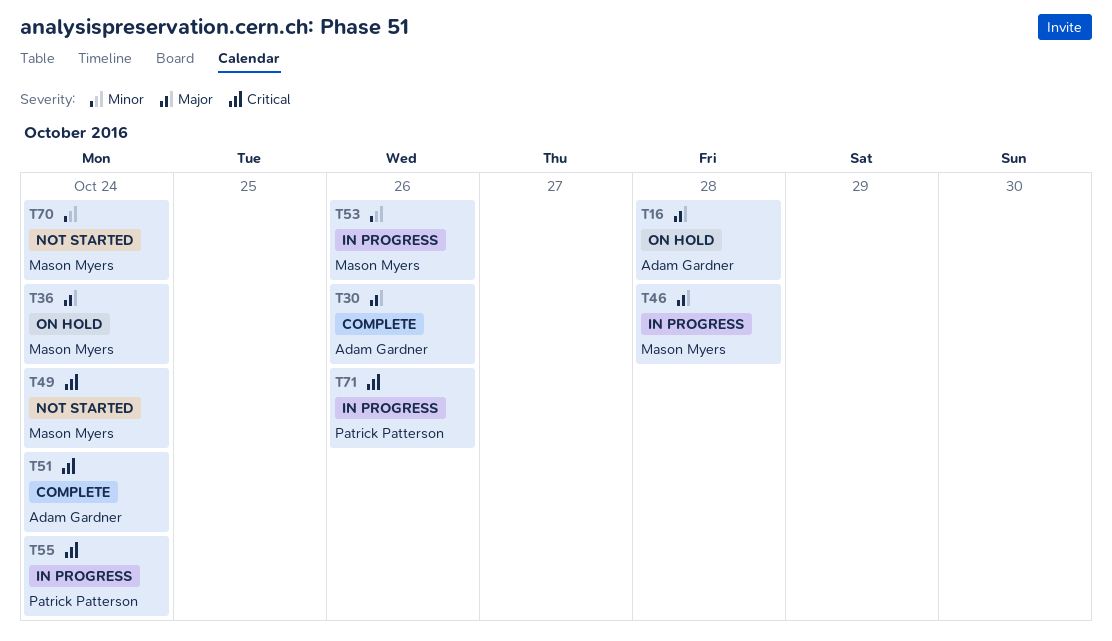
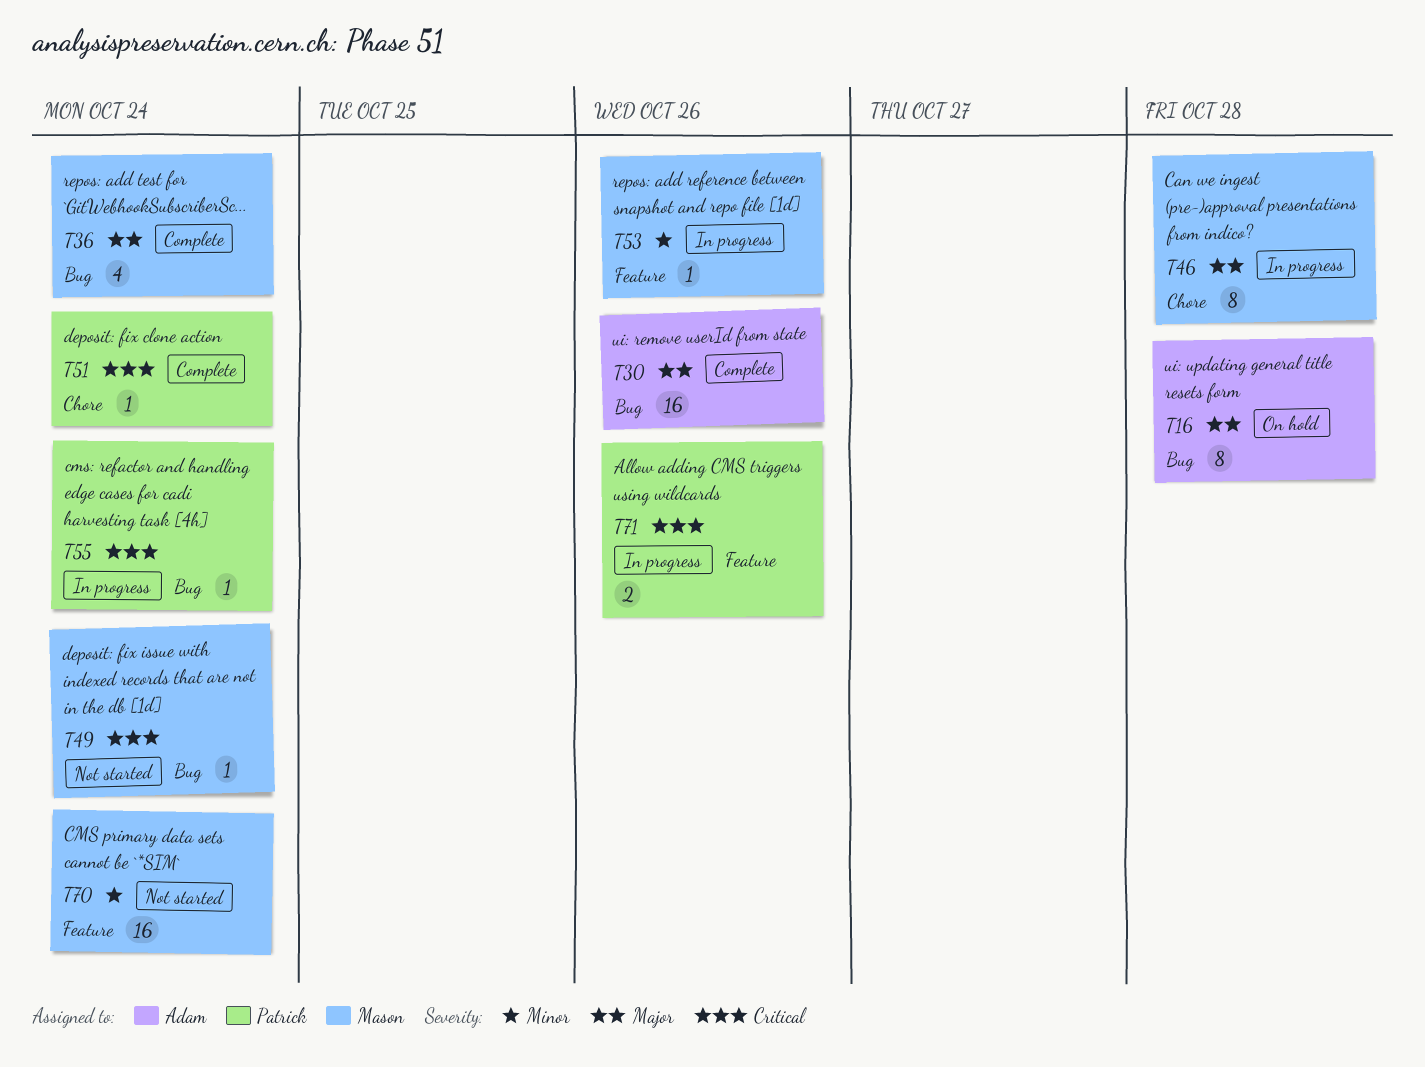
T36, status: On hold -> Complete
T51, owner: Adam Gardner -> Patrick Patterson

